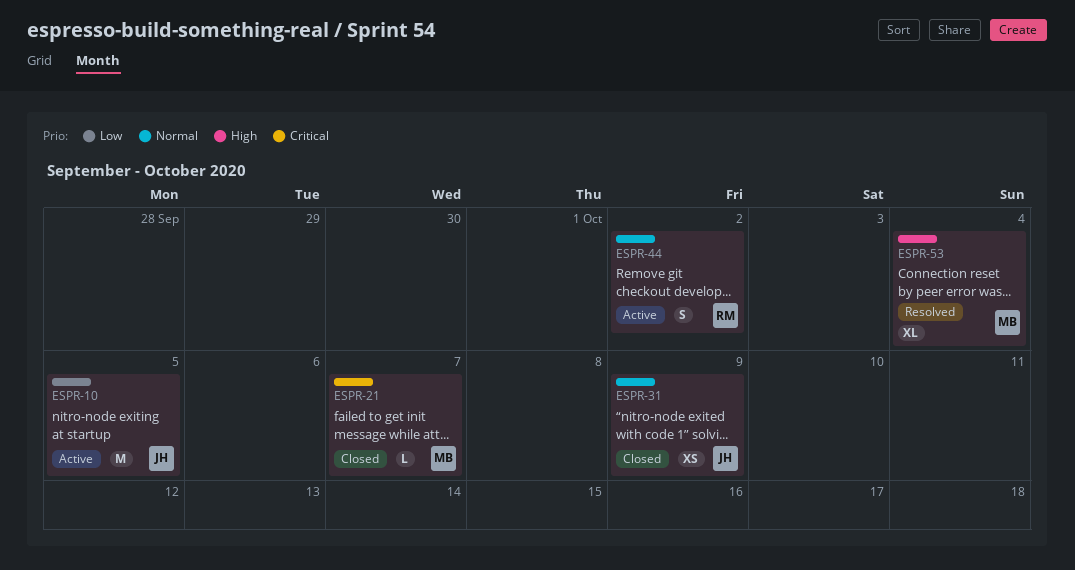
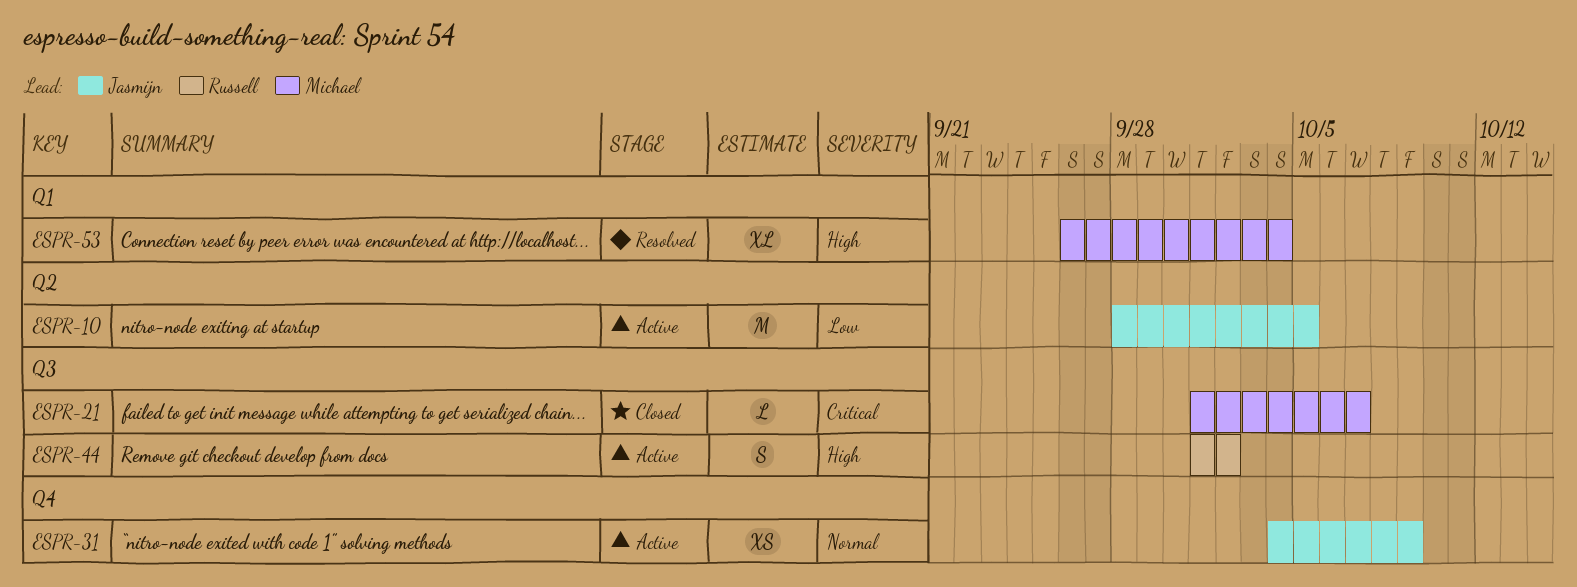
ESPR-31, status: Closed -> Active
ESPR-44, priority: Normal -> High

